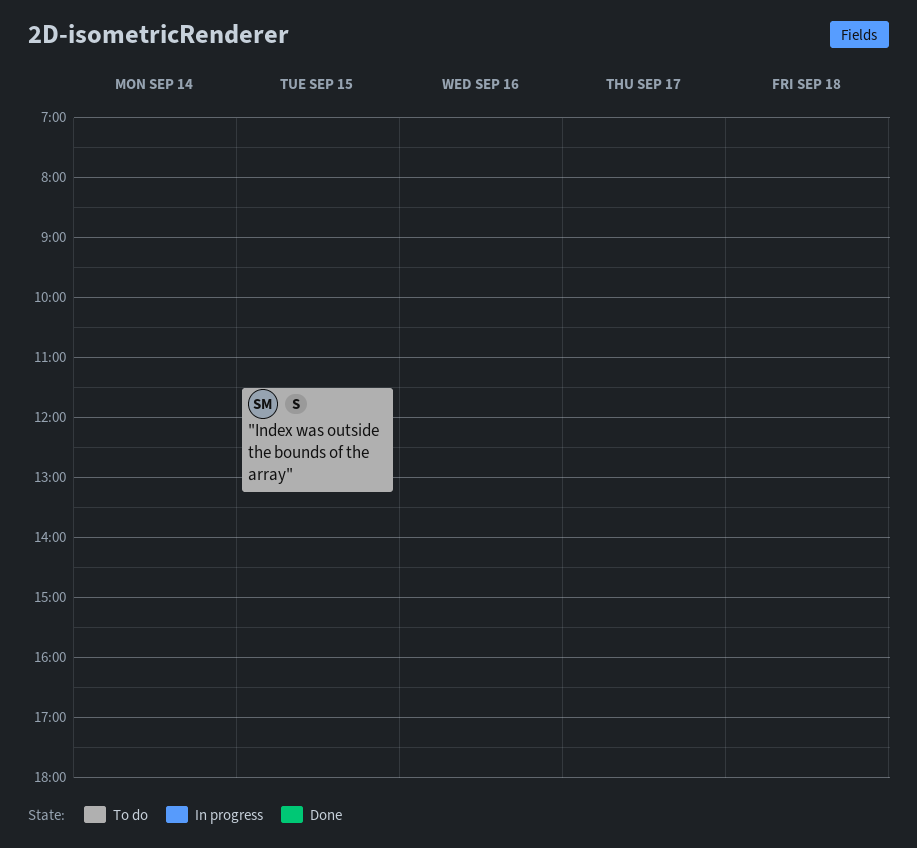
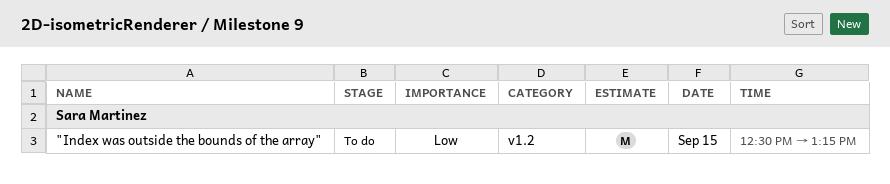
"Index was outside the bounds of the array", estimate: S -> M
"Index was outside the bounds of the array", begins: 11:30 -> 12:30

